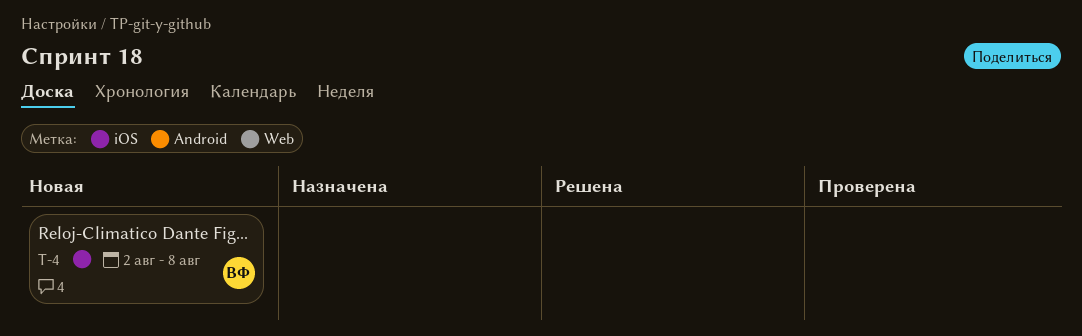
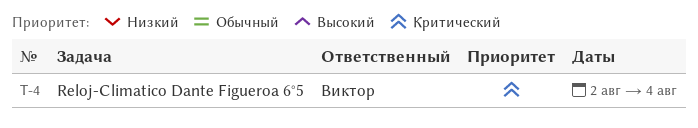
T-4, due: Aug 8 -> Aug 4

